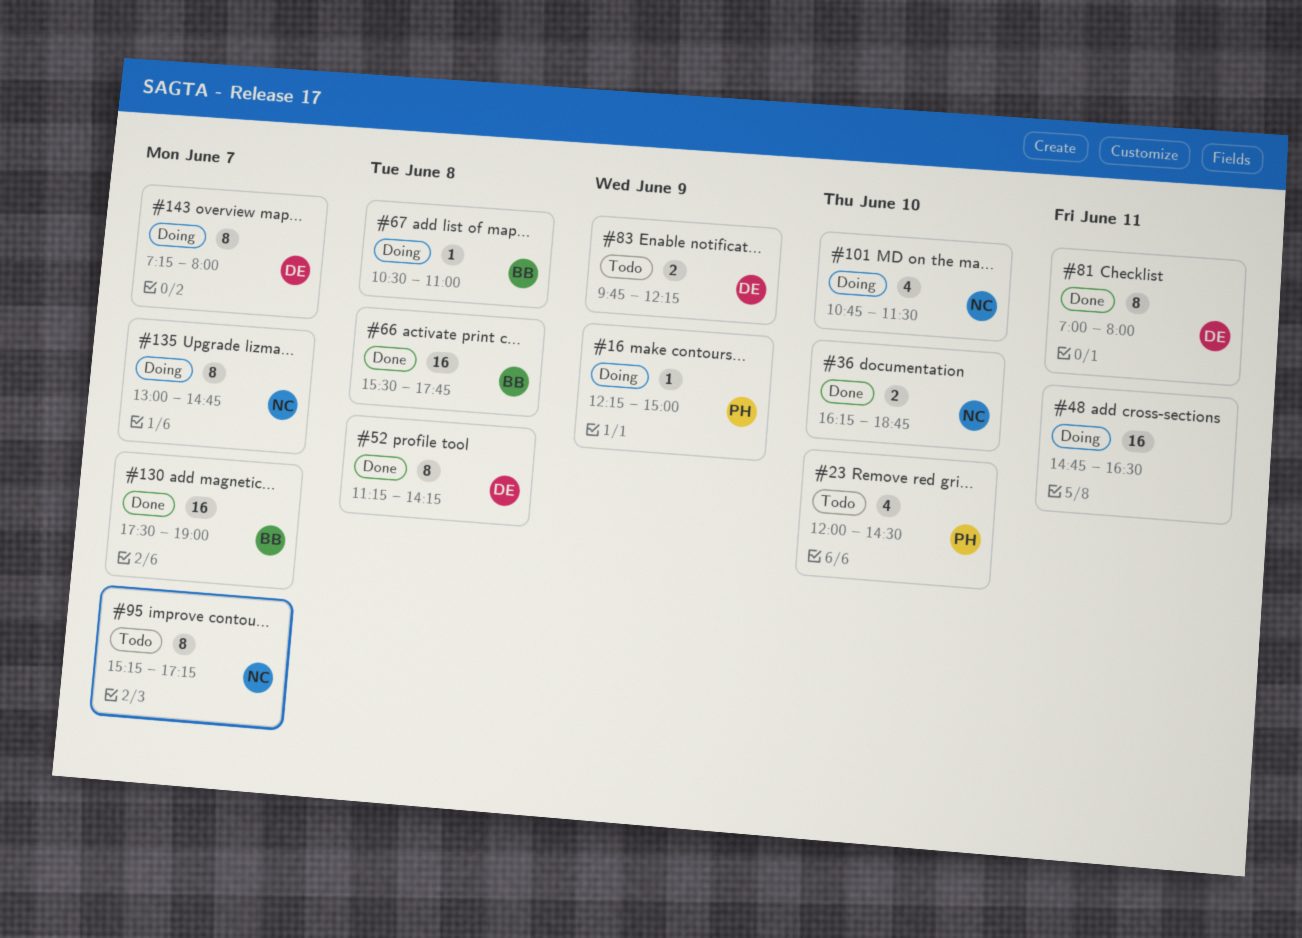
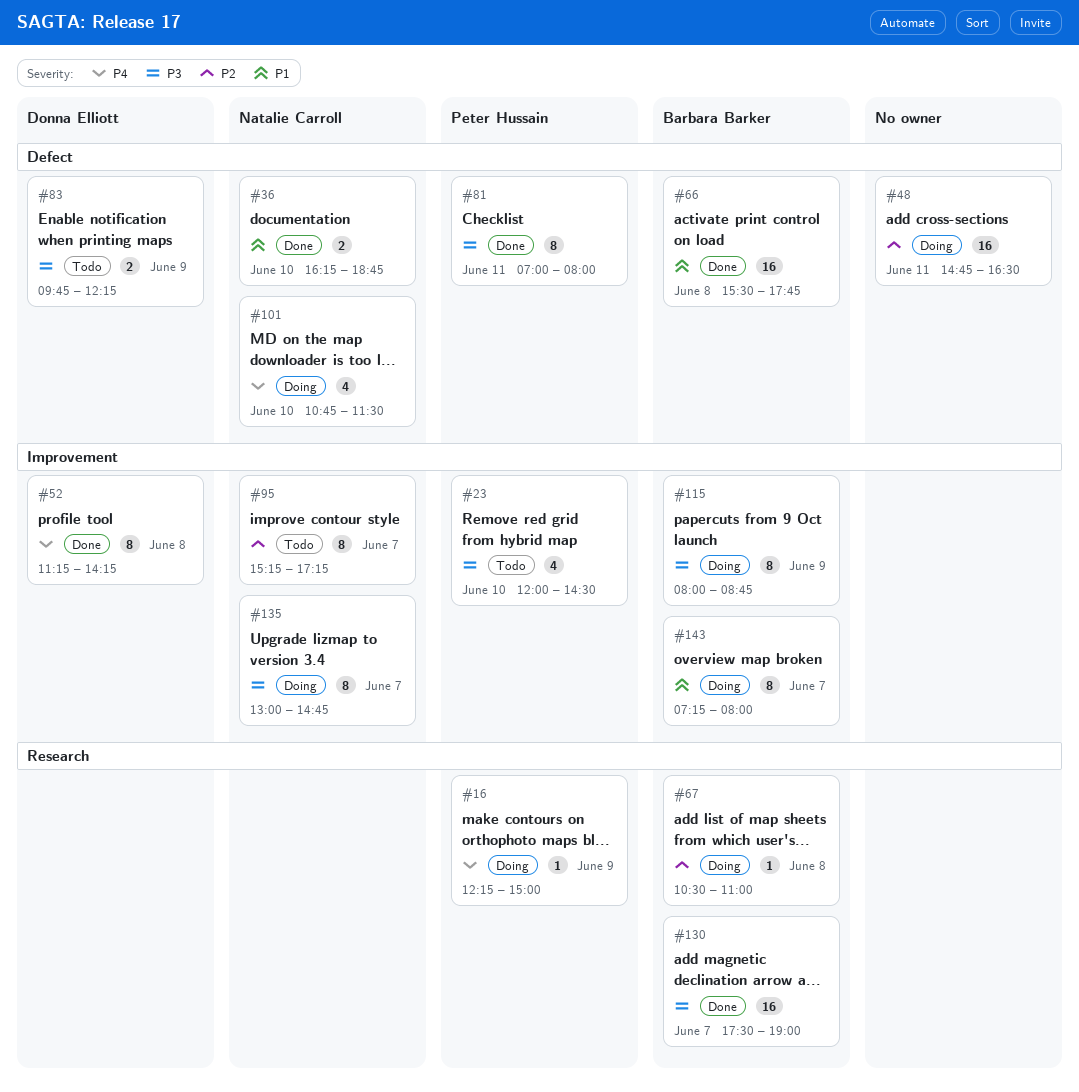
#81, owner: Donna Elliott -> Peter Hussain
#115: none -> present
#143, owner: Donna Elliott -> Barbara Barker

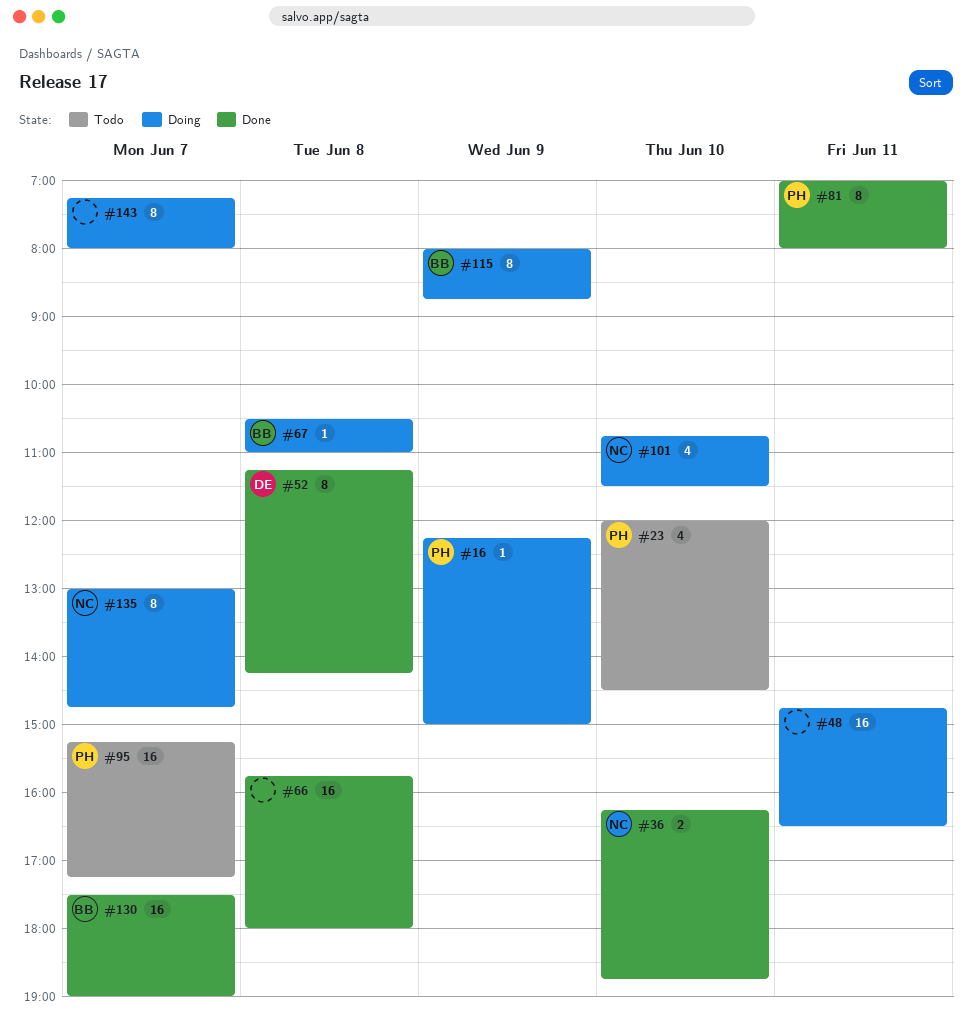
#66, owner: Barbara Barker -> none
#66, begins: 15:30 -> 15:45
#66, ends: 17:45 -> 18:00
#83: present -> none
#95, owner: Natalie Carroll -> Peter Hussain
#95, estimate: 8 -> 16
#143, owner: Barbara Barker -> none

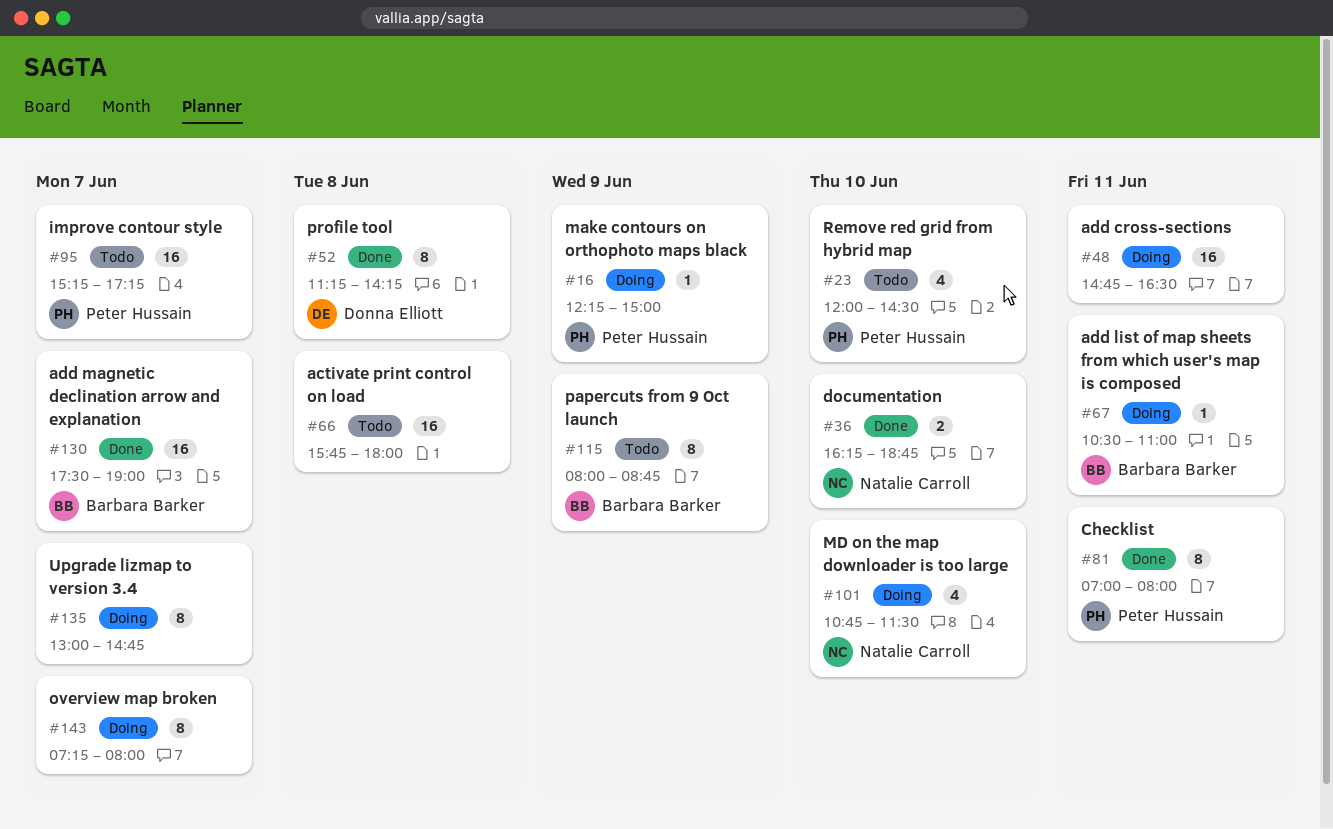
#66, status: Done -> Todo
#67, day: Jun 8 -> Jun 11
#115, status: Doing -> Todo
#135, owner: Natalie Carroll -> none

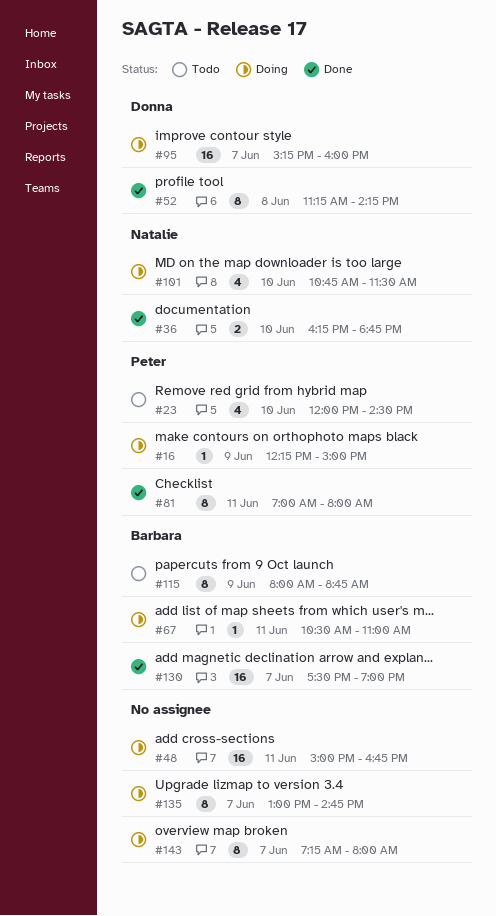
#48, begins: 14:45 -> 15:00
#48, ends: 16:30 -> 16:45
#66: present -> none
#95, status: Todo -> Doing
#95, owner: Peter Hussain -> Donna Elliott
#95, ends: 17:15 -> 16:00

